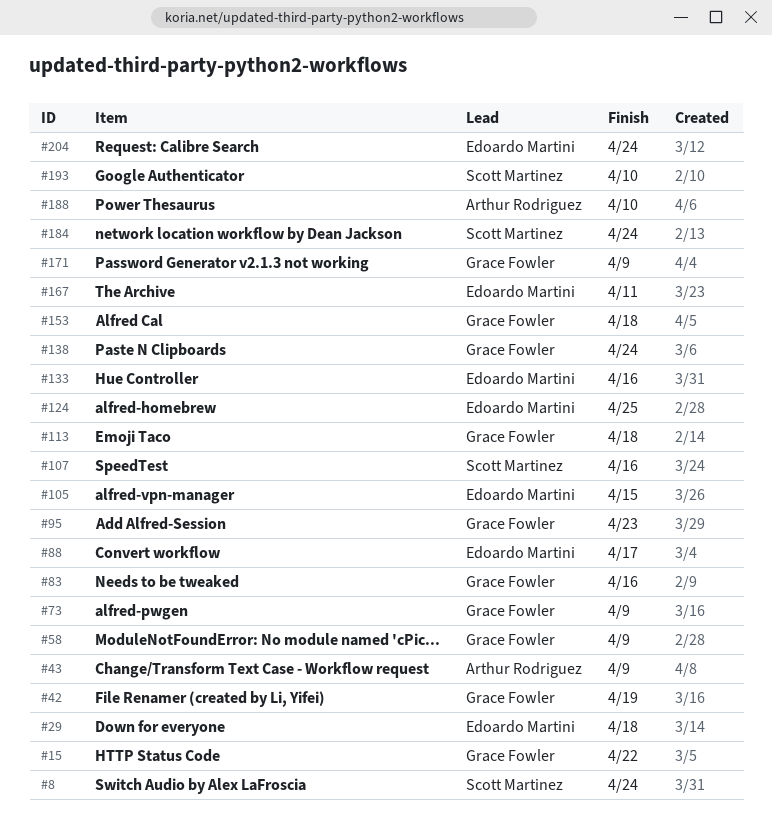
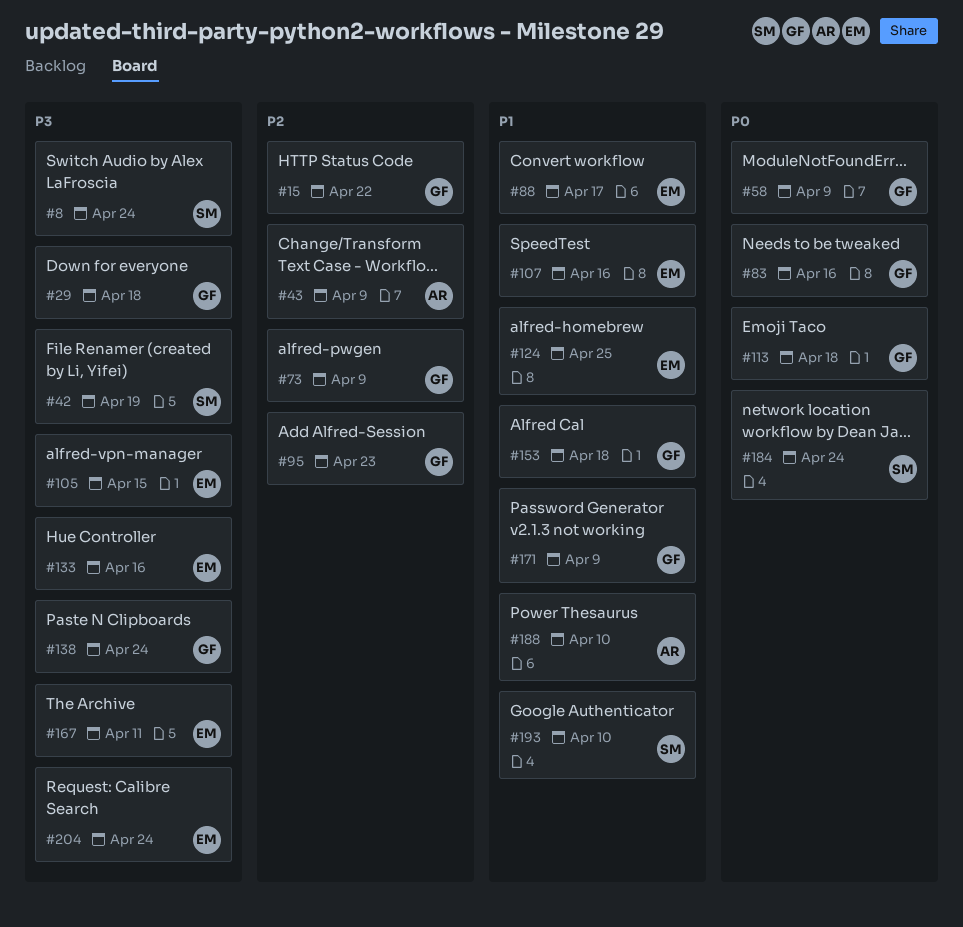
#29, owner: Edoardo Martini -> Grace Fowler
#42, owner: Grace Fowler -> Scott Martinez
#107, owner: Scott Martinez -> Edoardo Martini

